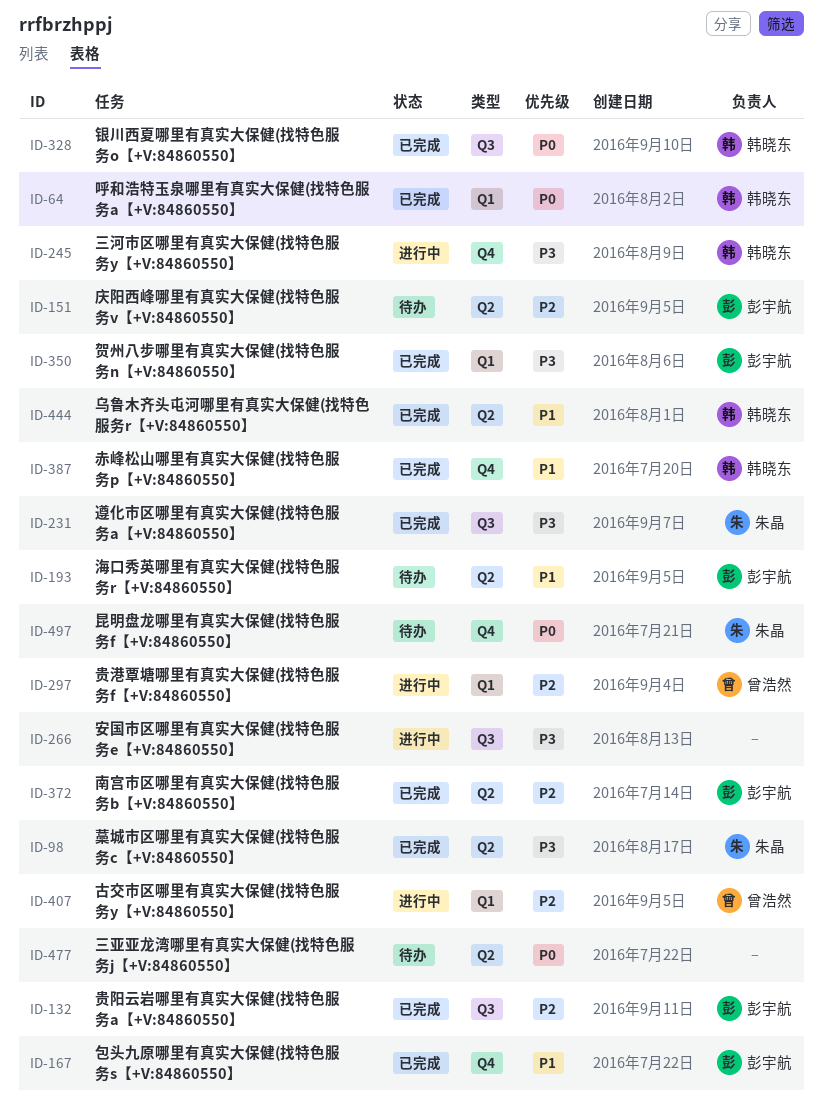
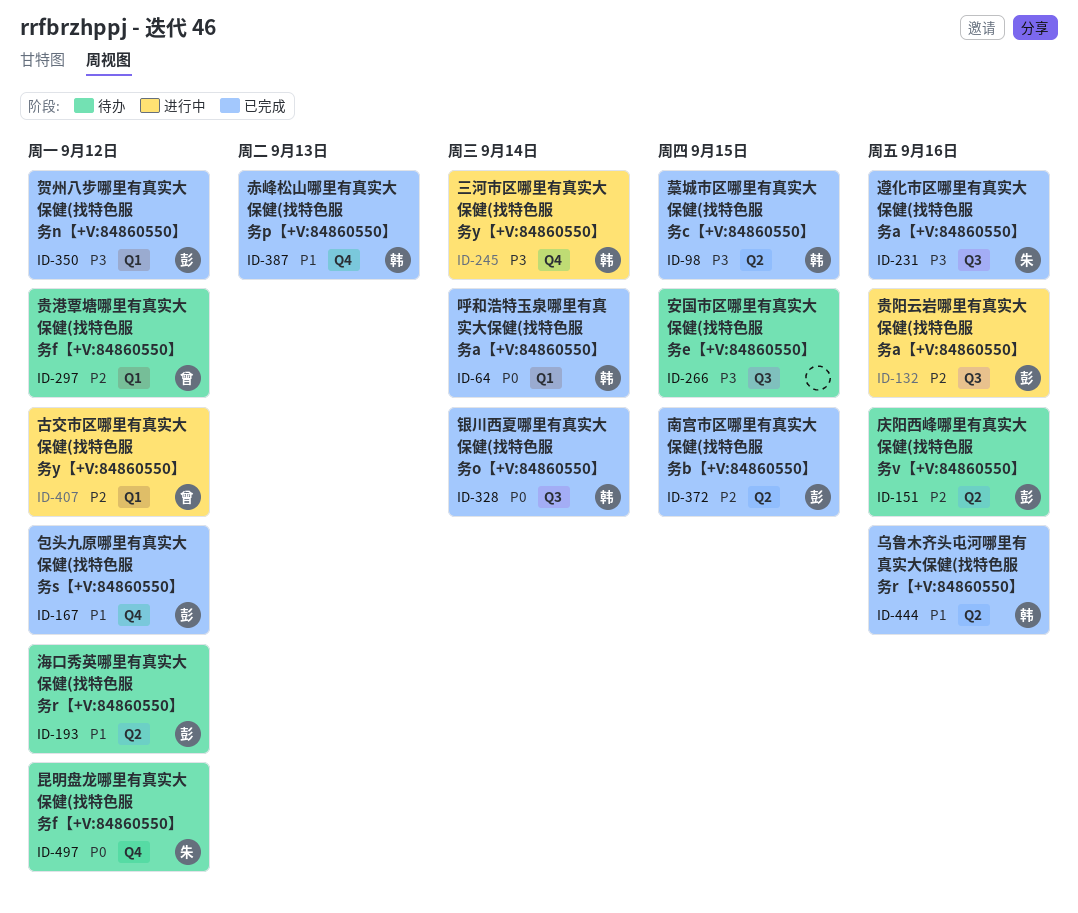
ID-98, owner: 朱晶 -> 韩晓东
ID-132, status: 已完成 -> 进行中
ID-266, status: 进行中 -> 待办
ID-297, status: 进行中 -> 待办
ID-477: present -> none

